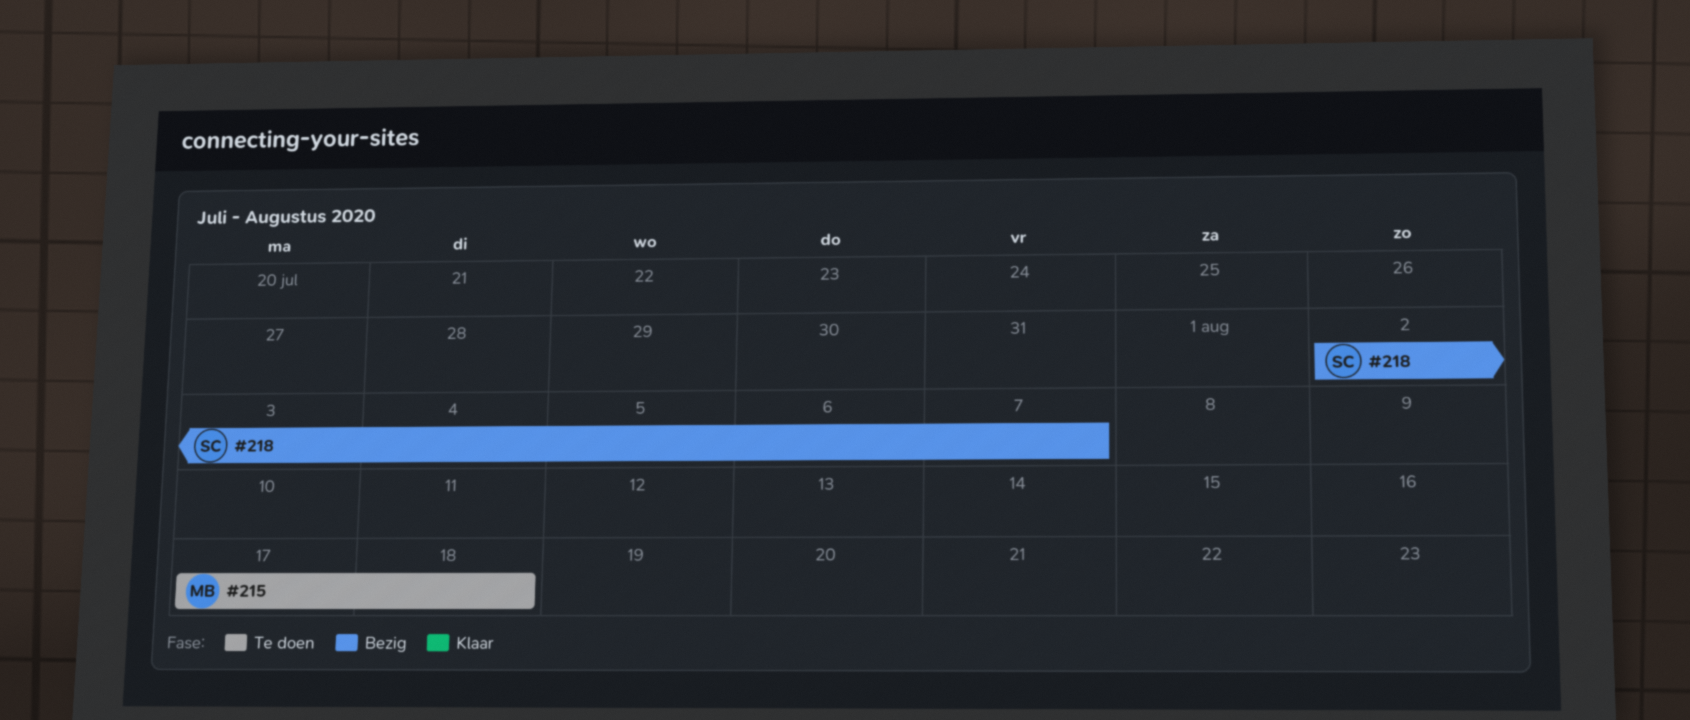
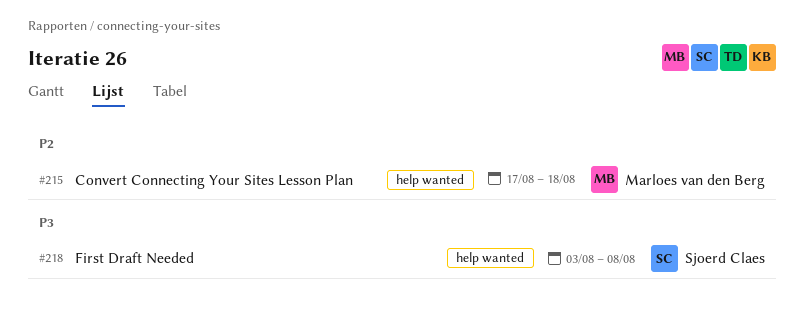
#218, start: Aug 2 -> Aug 3
#218, due: Aug 7 -> Aug 8

